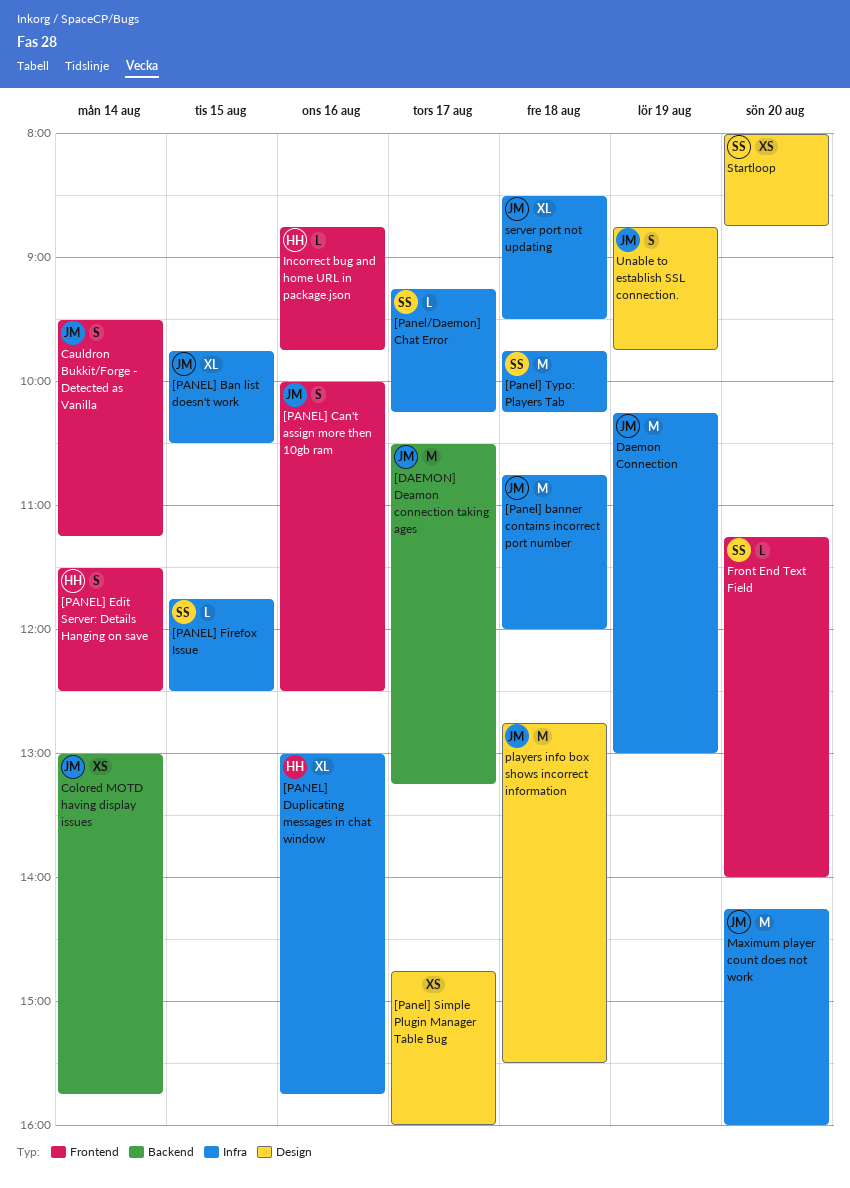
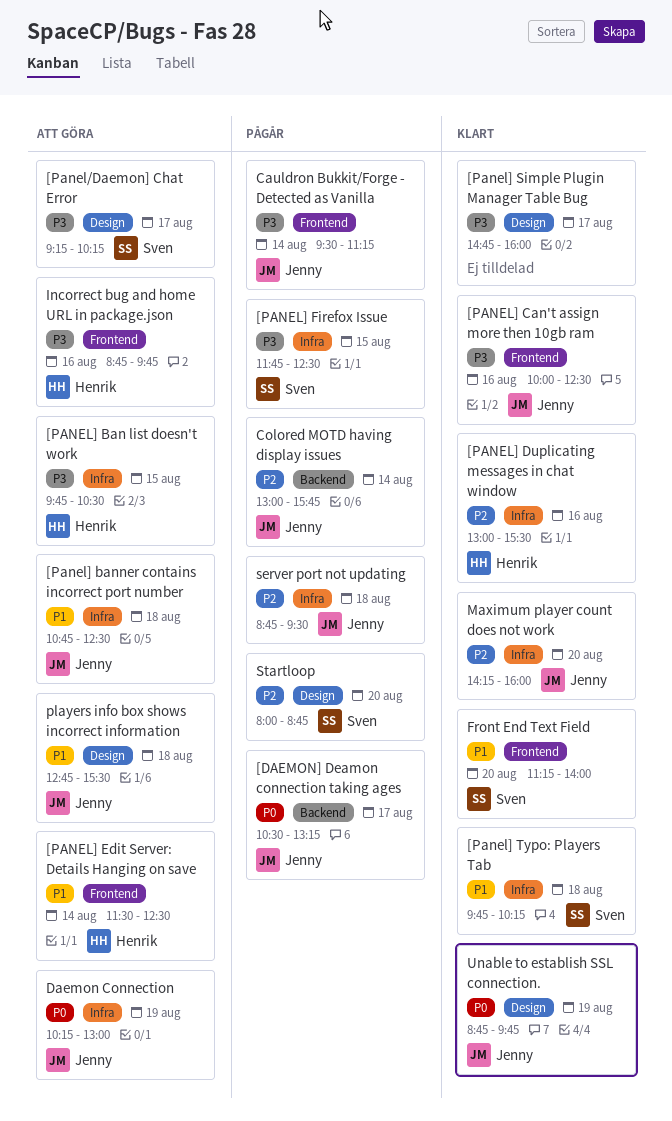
[Panel/Daemon] Chat Error, label: Infra -> Design
[PANEL] Ban list doesn't work, owner: Jenny -> Henrik
[Panel] banner contains incorrect port number, ends: 12:00 -> 12:30
[PANEL] Duplicating messages in chat window, ends: 15:45 -> 15:30
server port not updating, begins: 08:30 -> 08:45

